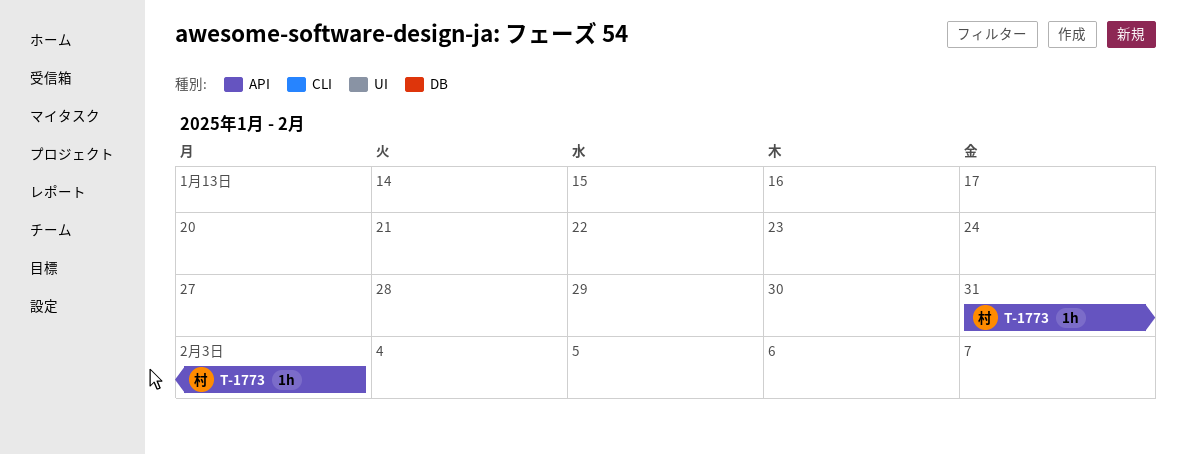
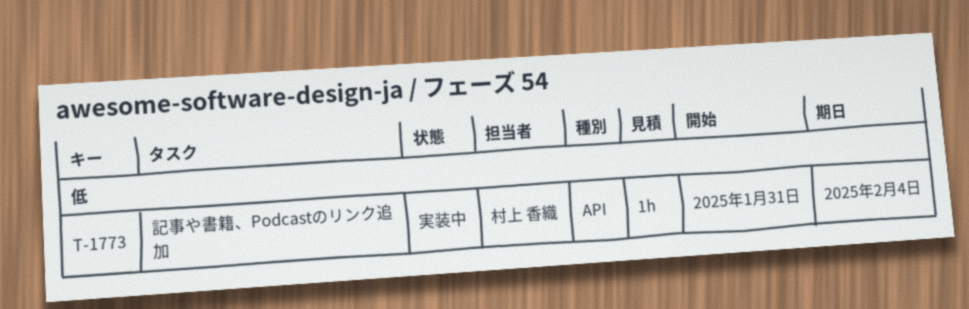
T-1773, due: Feb 3 -> Feb 4

